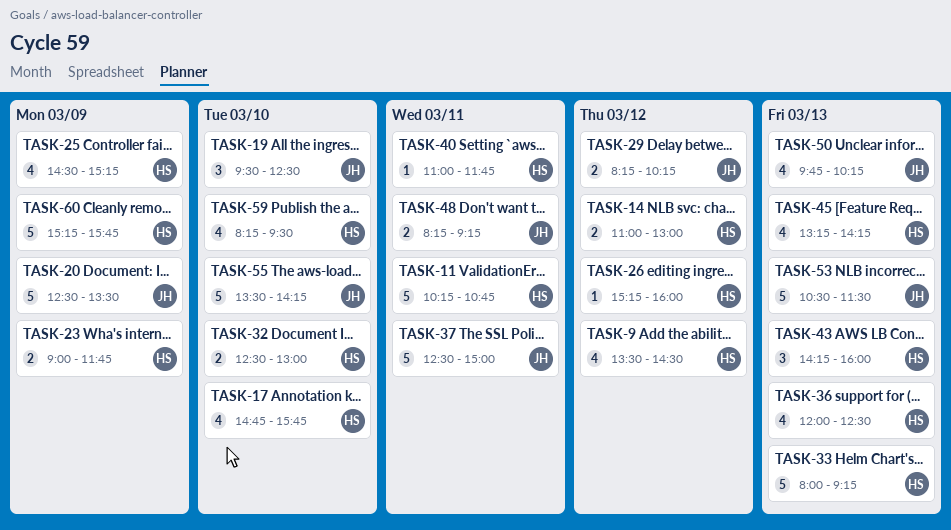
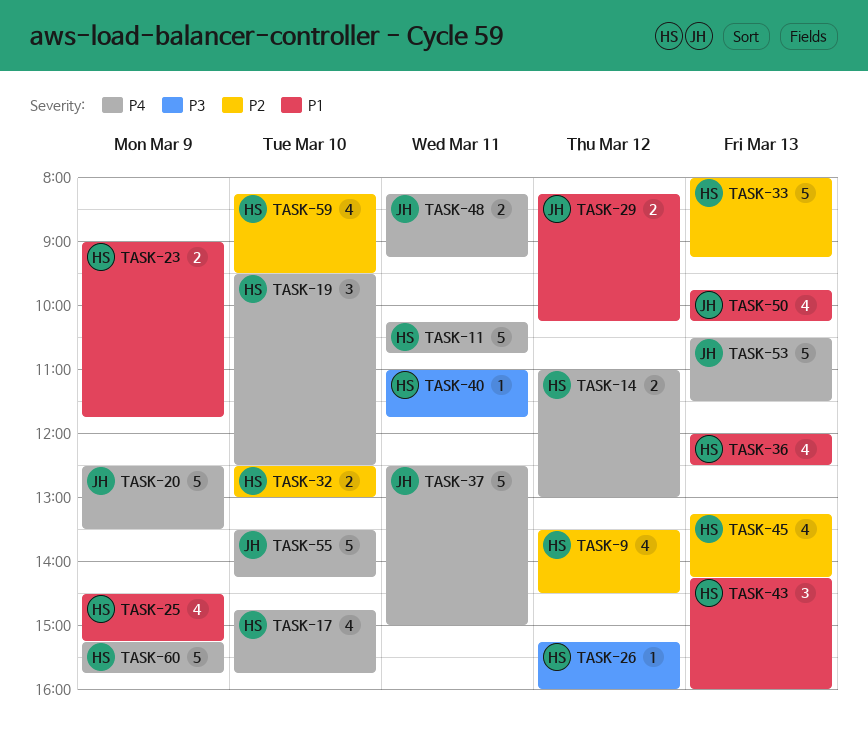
TASK-19, owner: JH -> HS

